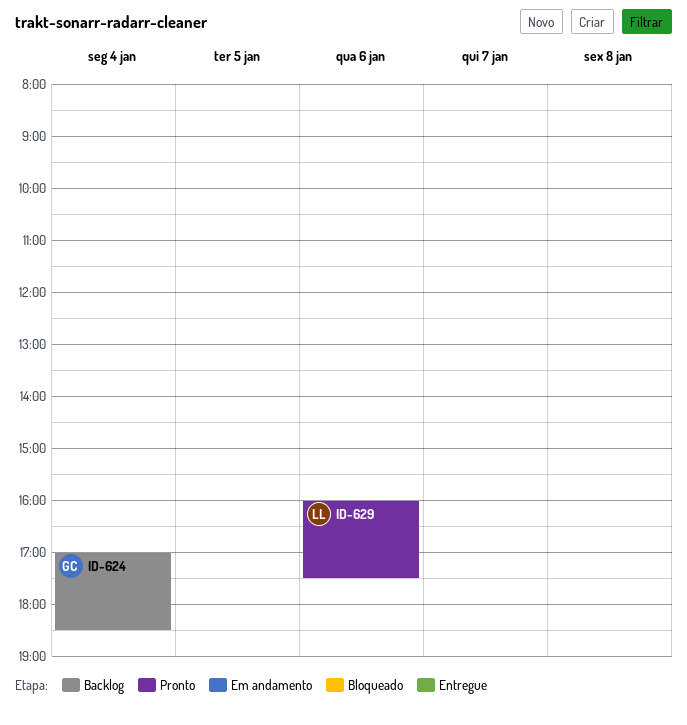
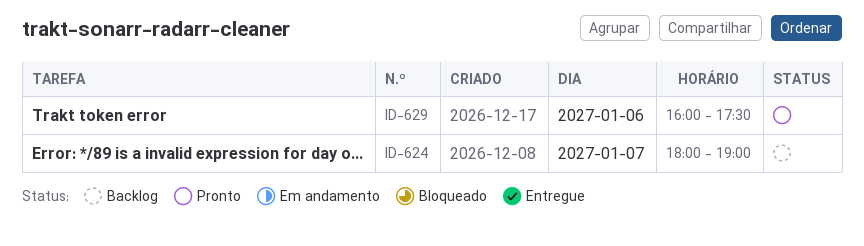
ID-624, day: Jan 4 -> Jan 7
ID-624, begins: 17:00 -> 18:00
ID-624, ends: 18:30 -> 19:00

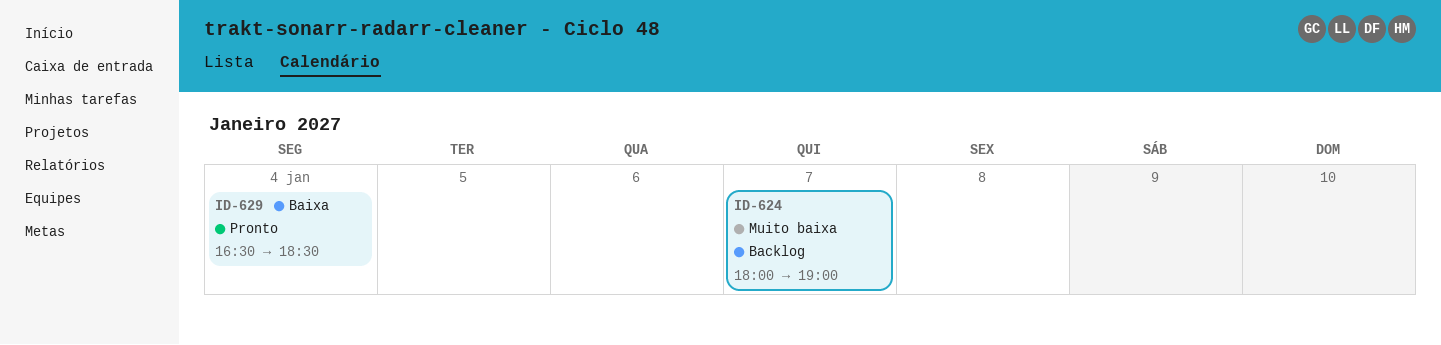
ID-629, day: Jan 6 -> Jan 4
ID-629, begins: 16:00 -> 16:30
ID-629, ends: 17:30 -> 18:30

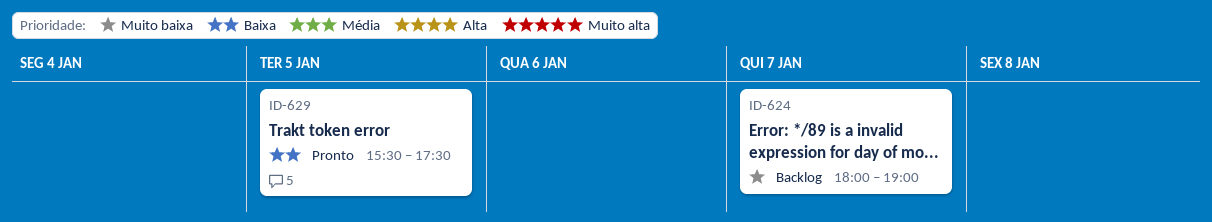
ID-629, day: Jan 4 -> Jan 5
ID-629, begins: 16:30 -> 15:30
ID-629, ends: 18:30 -> 17:30

